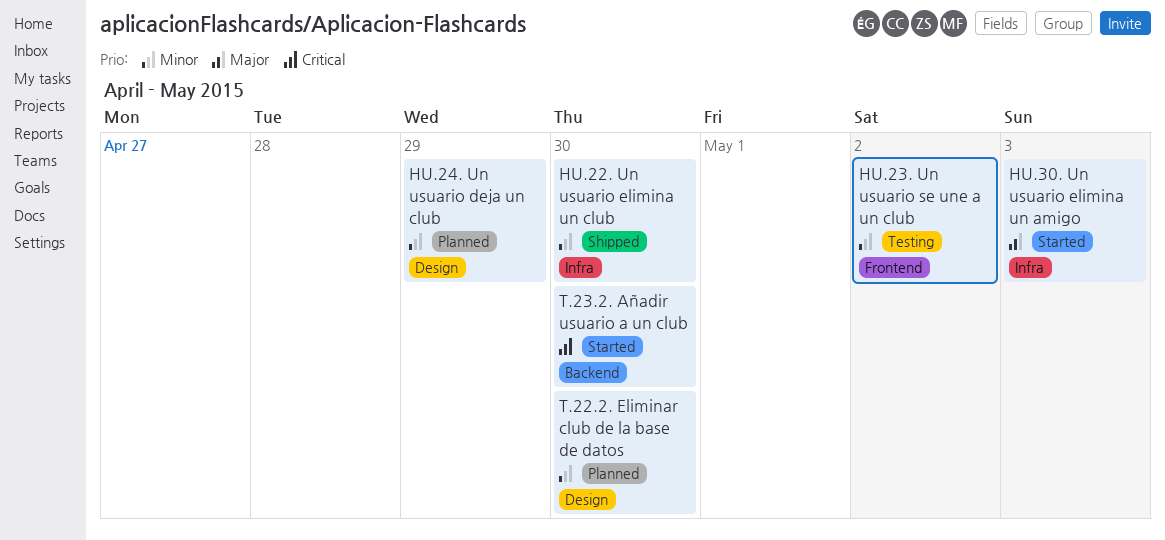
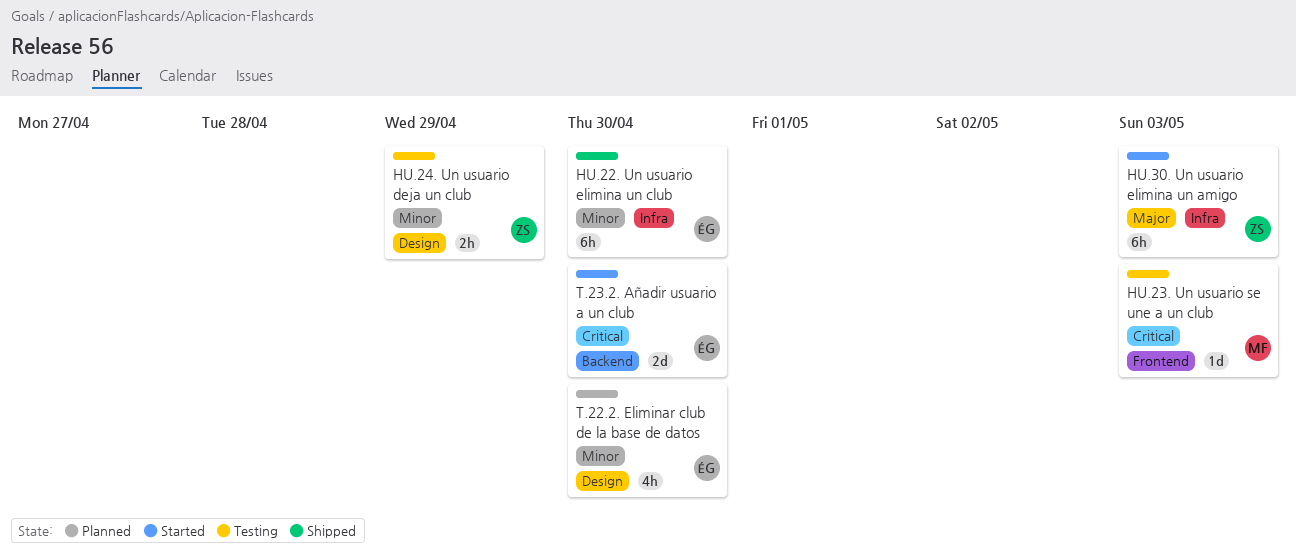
HU.23. Un usuario se une a un club, priority: Minor -> Critical
HU.23. Un usuario se une a un club, due: May 2 -> May 3
HU.24. Un usuario deja un club, status: Planned -> Testing

